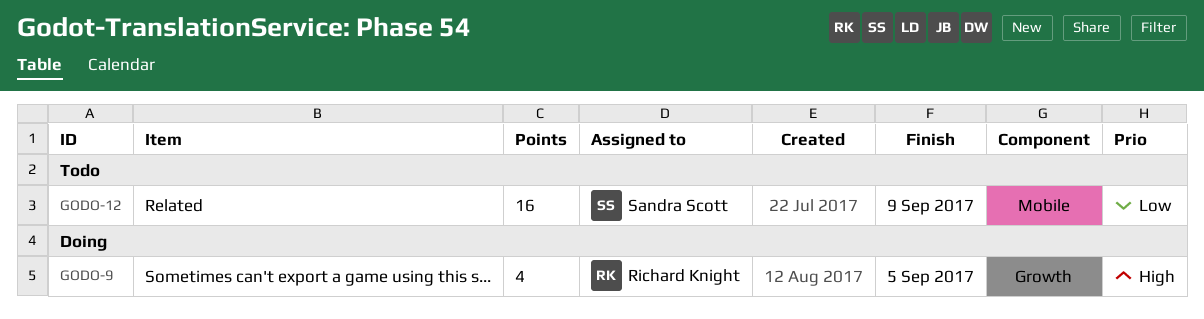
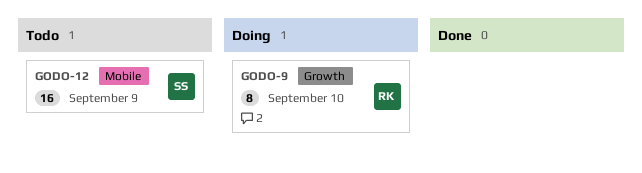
GODO-9, estimate: 4 -> 8
GODO-9, due: Sep 5 -> Sep 10

